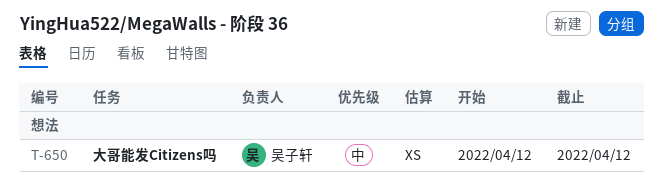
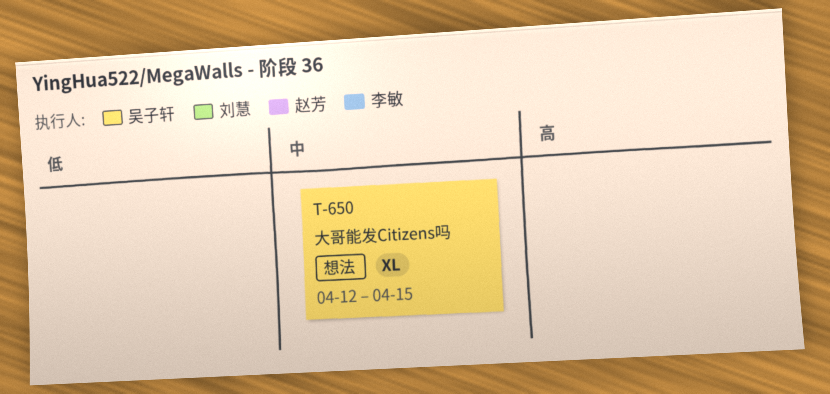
T-650, estimate: XS -> XL
T-650, due: Apr 12 -> Apr 15

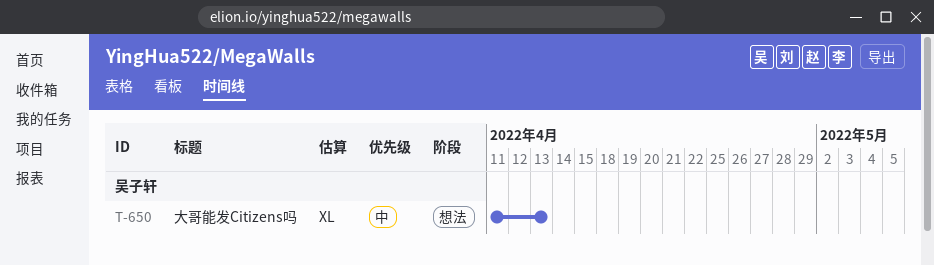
T-650, start: Apr 12 -> Apr 11
T-650, due: Apr 15 -> Apr 13

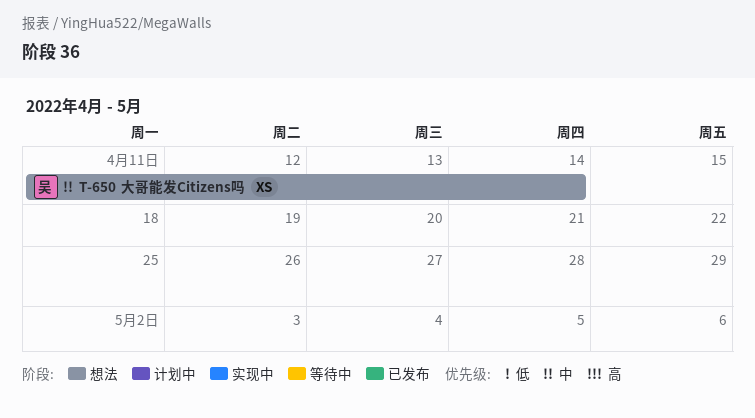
T-650, estimate: XL -> XS
T-650, due: Apr 13 -> Apr 14

